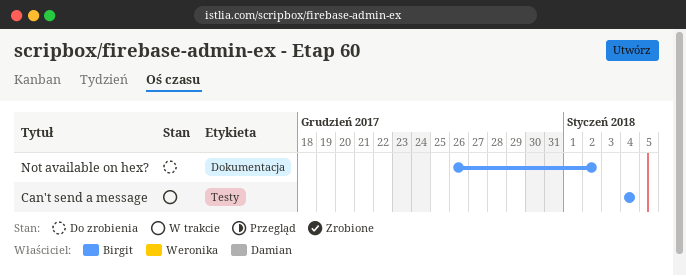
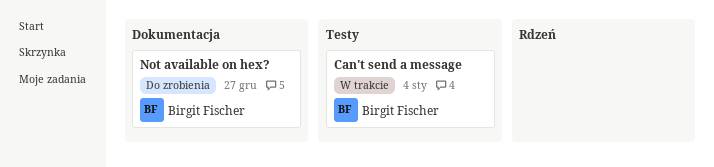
Not available on hex?, due: Jan 2 -> Dec 27

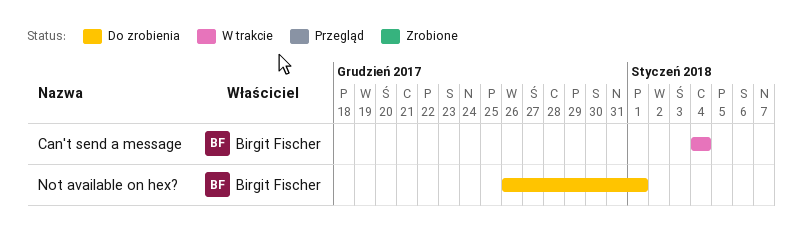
Not available on hex?, due: Dec 27 -> Jan 1

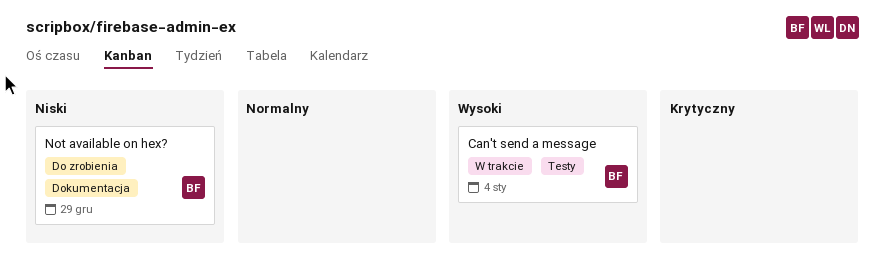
Not available on hex?, due: Jan 1 -> Dec 29

